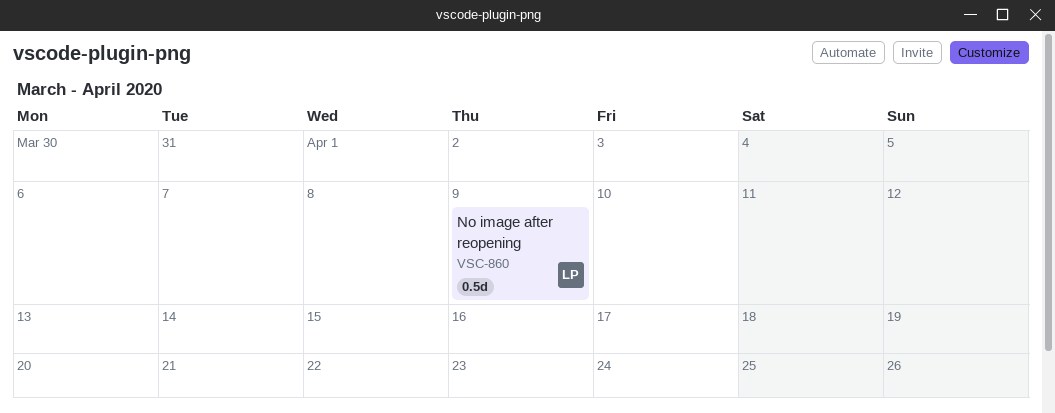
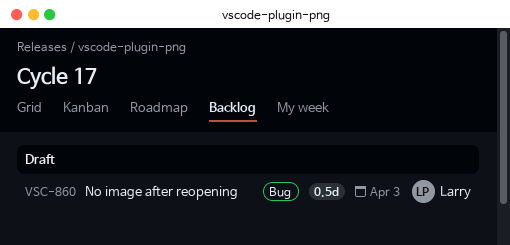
VSC-860, due: Apr 9 -> Apr 3

